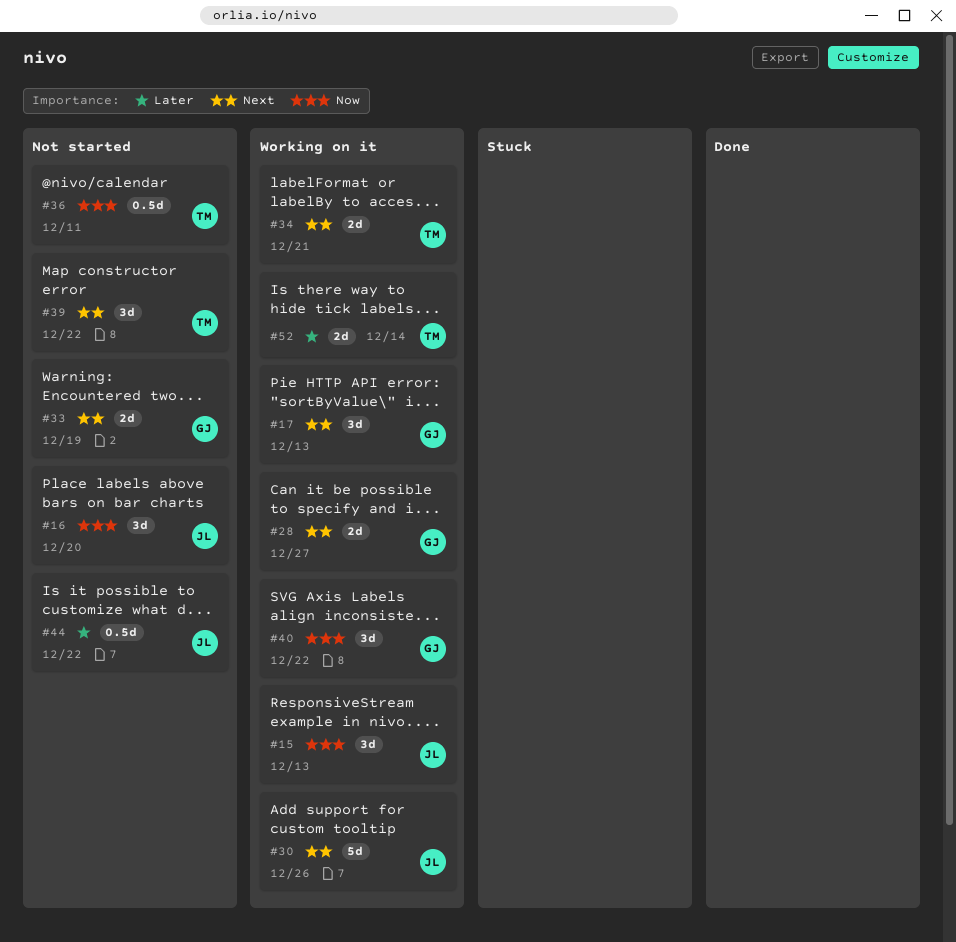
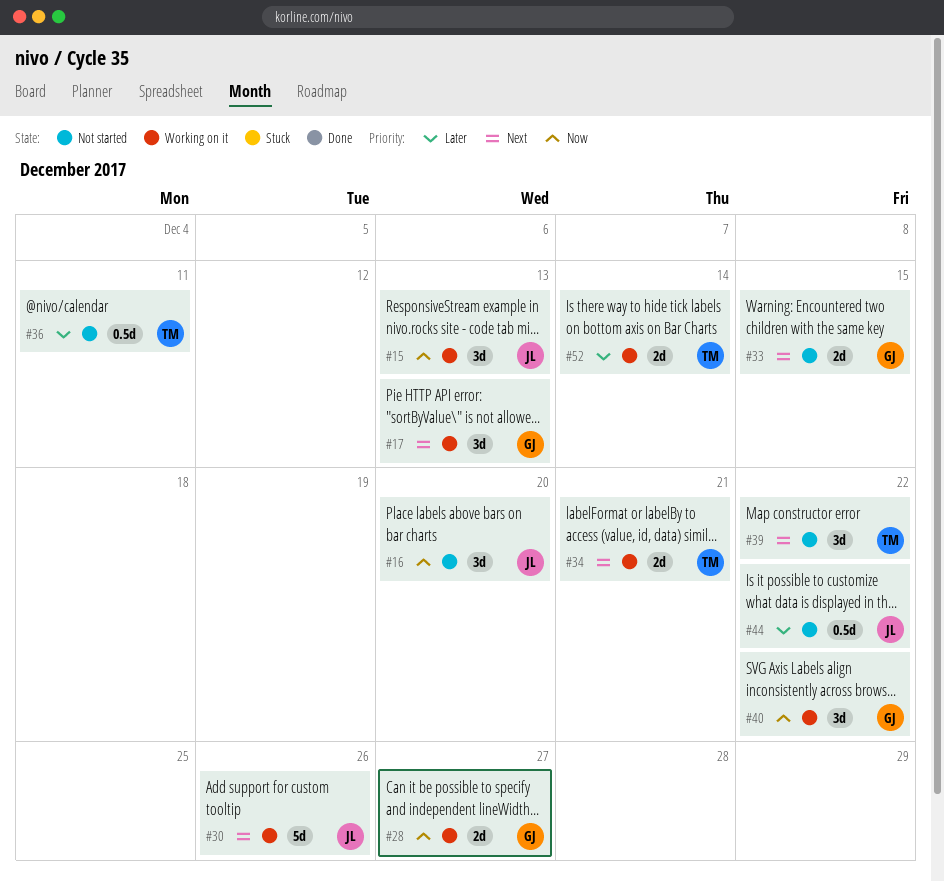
#28, priority: Next -> Now
#33, due: Dec 19 -> Dec 15
#36, priority: Now -> Later

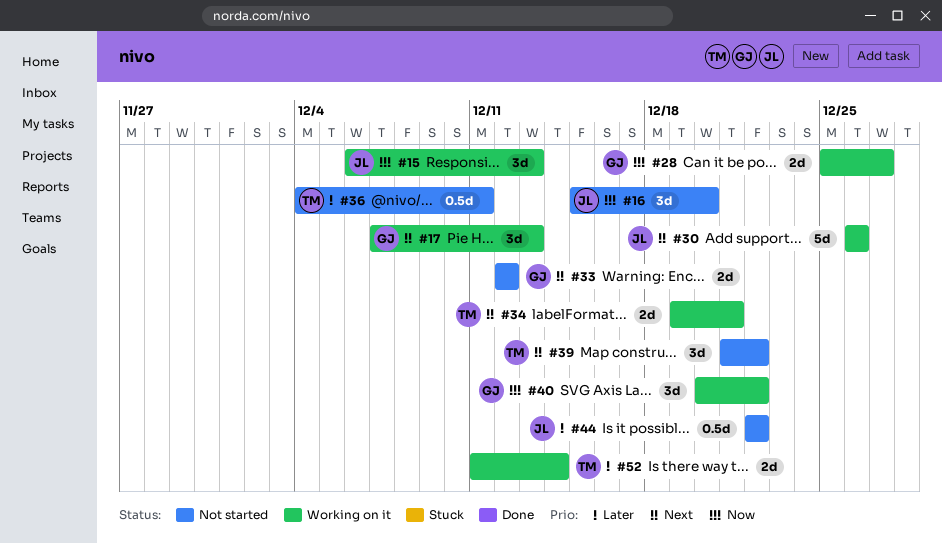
#33, due: Dec 15 -> Dec 12

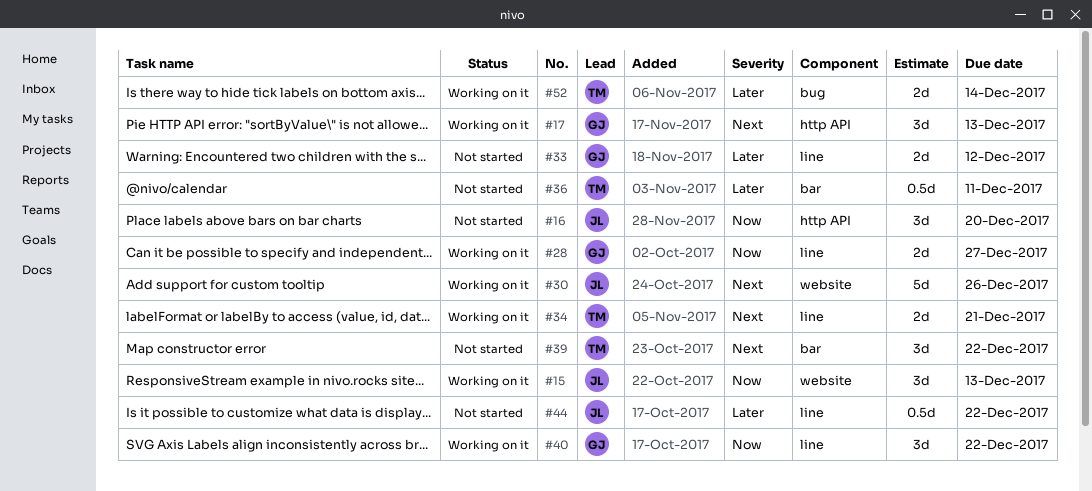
#33, priority: Next -> Later

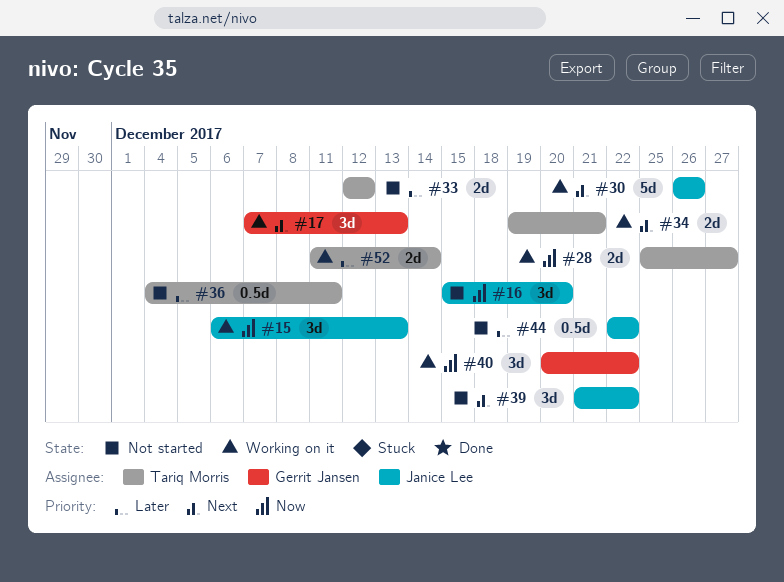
#28, owner: Gerrit Jansen -> Tariq Morris
#33, owner: Gerrit Jansen -> Tariq Morris
#39, owner: Tariq Morris -> Janice Lee

